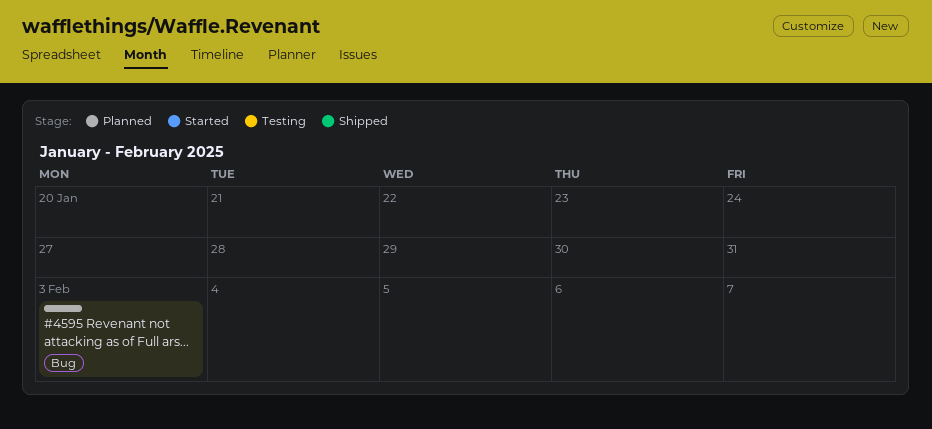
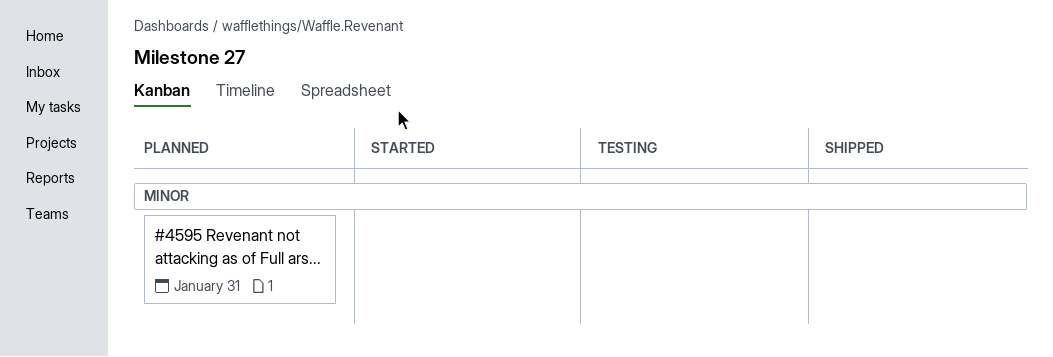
#4595, due: Feb 3 -> Jan 31

